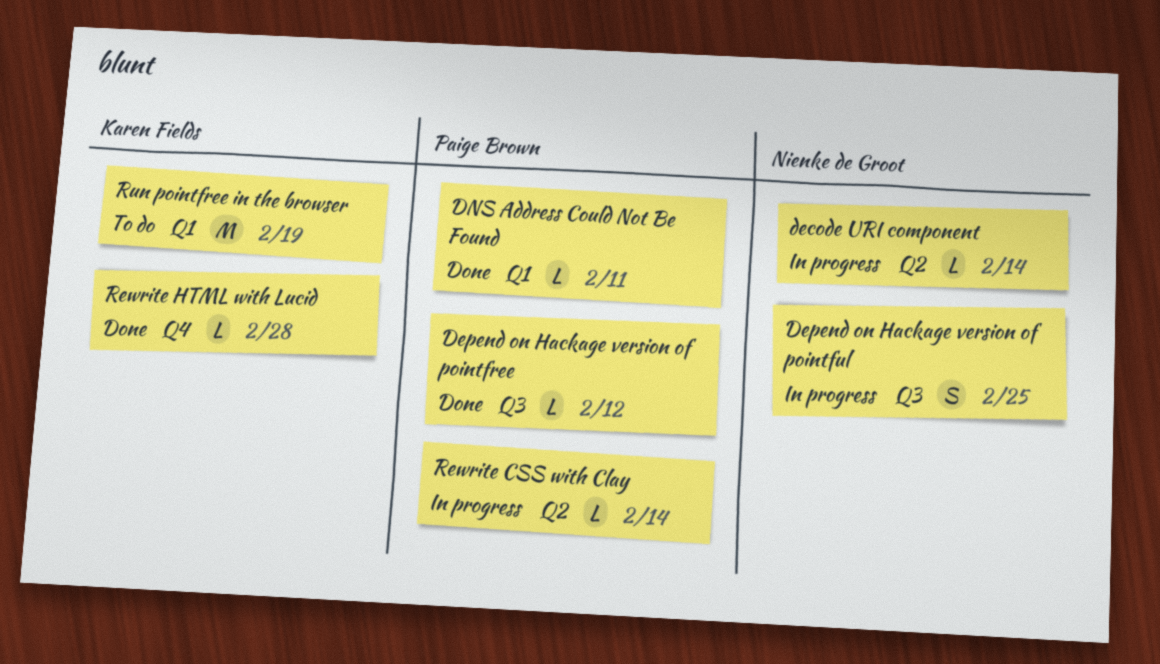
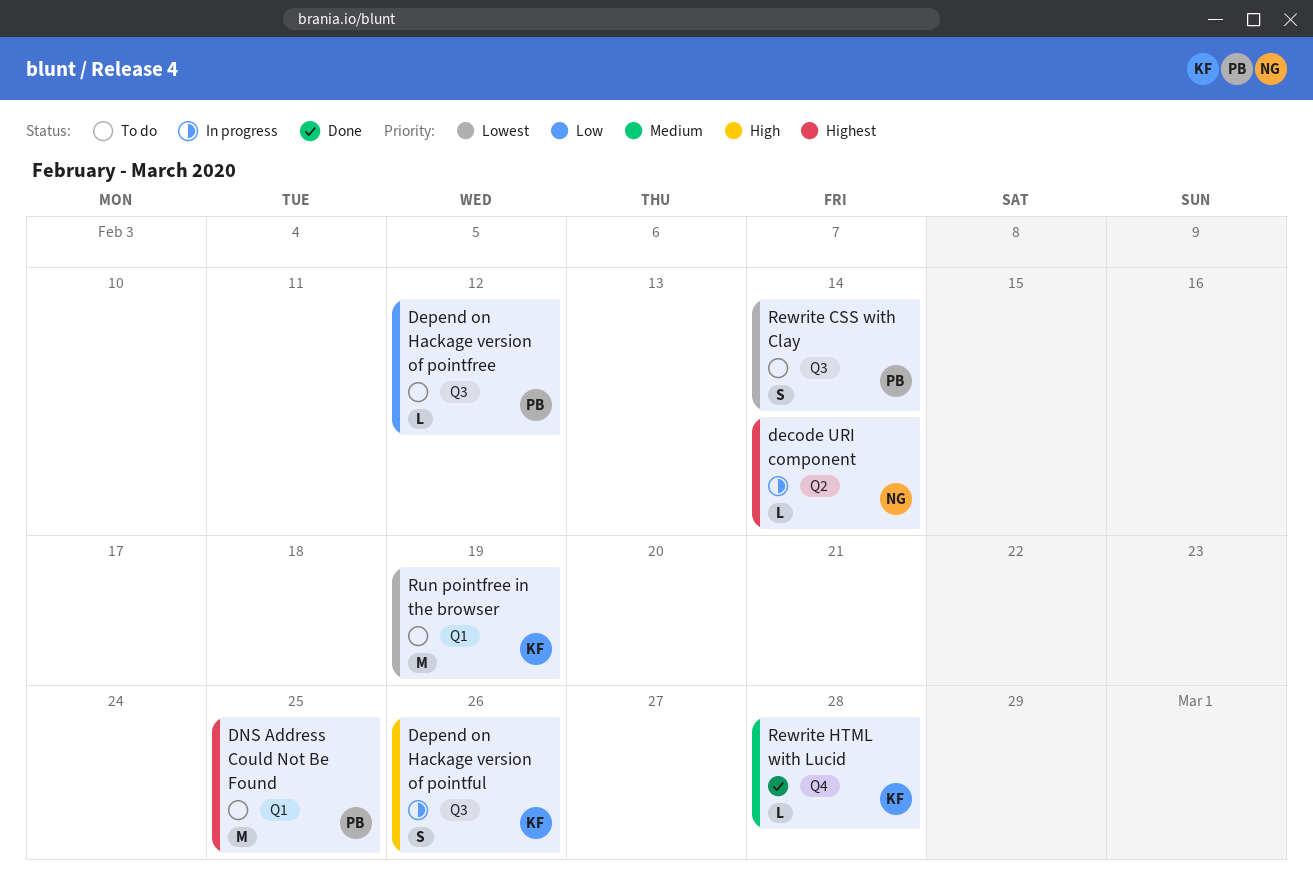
Depend on Hackage version of pointfree, status: Done -> To do
Depend on Hackage version of pointful, owner: Nienke de Groot -> Karen Fields
Depend on Hackage version of pointful, due: Feb 25 -> Feb 26
DNS Address Could Not Be Found, status: Done -> To do
DNS Address Could Not Be Found, estimate: L -> M
DNS Address Could Not Be Found, due: Feb 11 -> Feb 25
Rewrite CSS with Clay, status: In progress -> To do
Rewrite CSS with Clay, label: Q2 -> Q3
Rewrite CSS with Clay, estimate: L -> S

